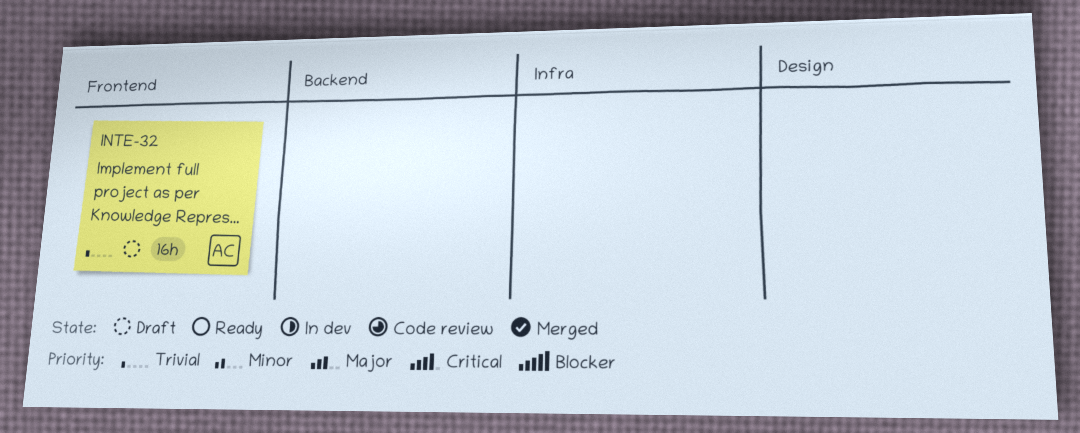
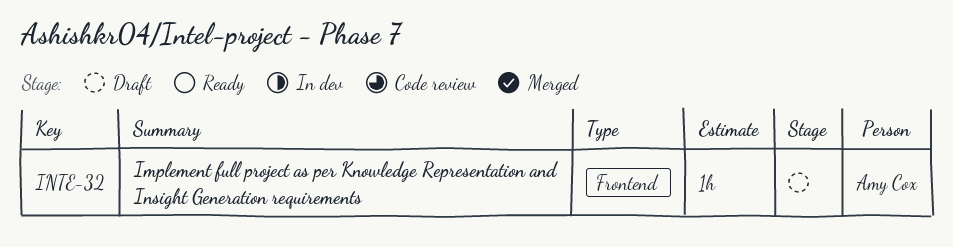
INTE-32, estimate: 16h -> 1h

